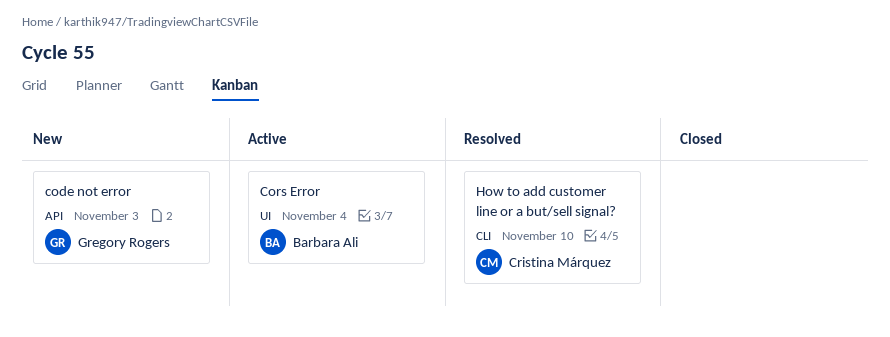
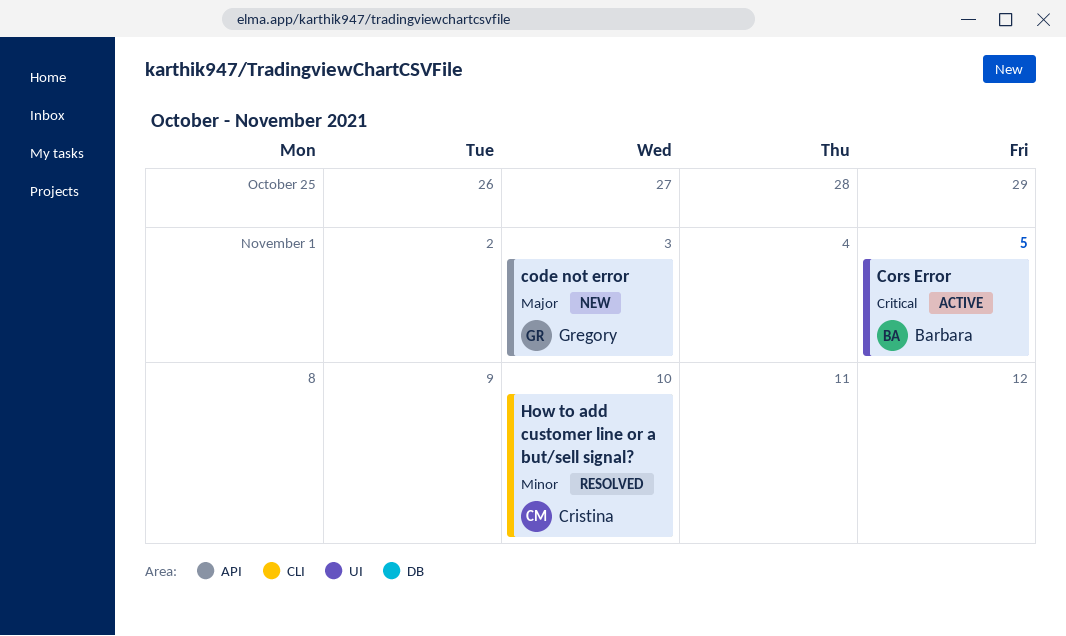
Cors Error, due: Nov 4 -> Nov 5

